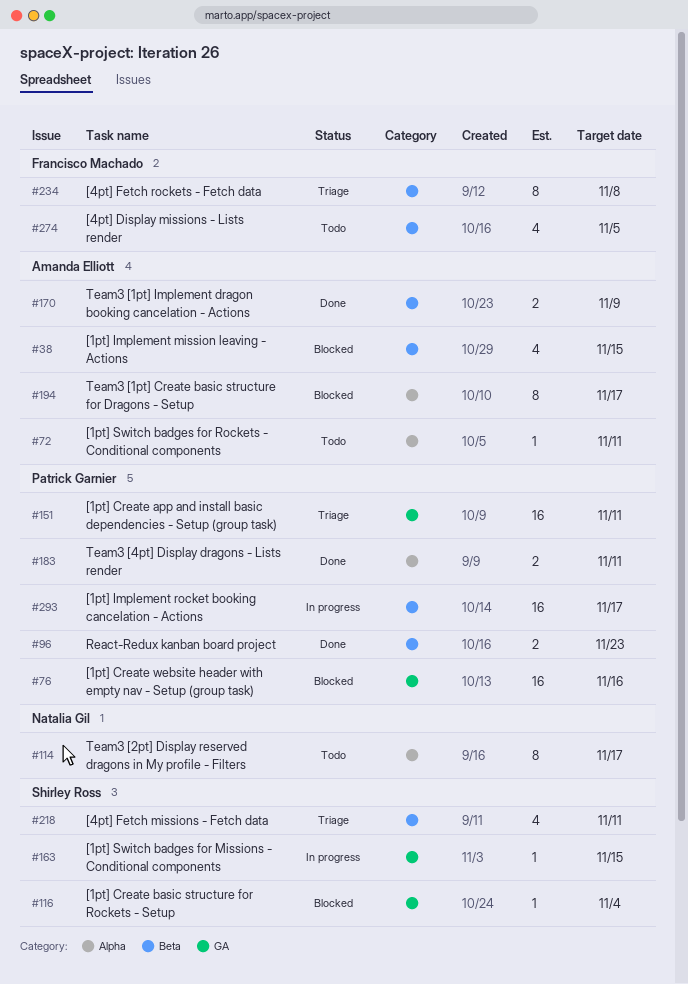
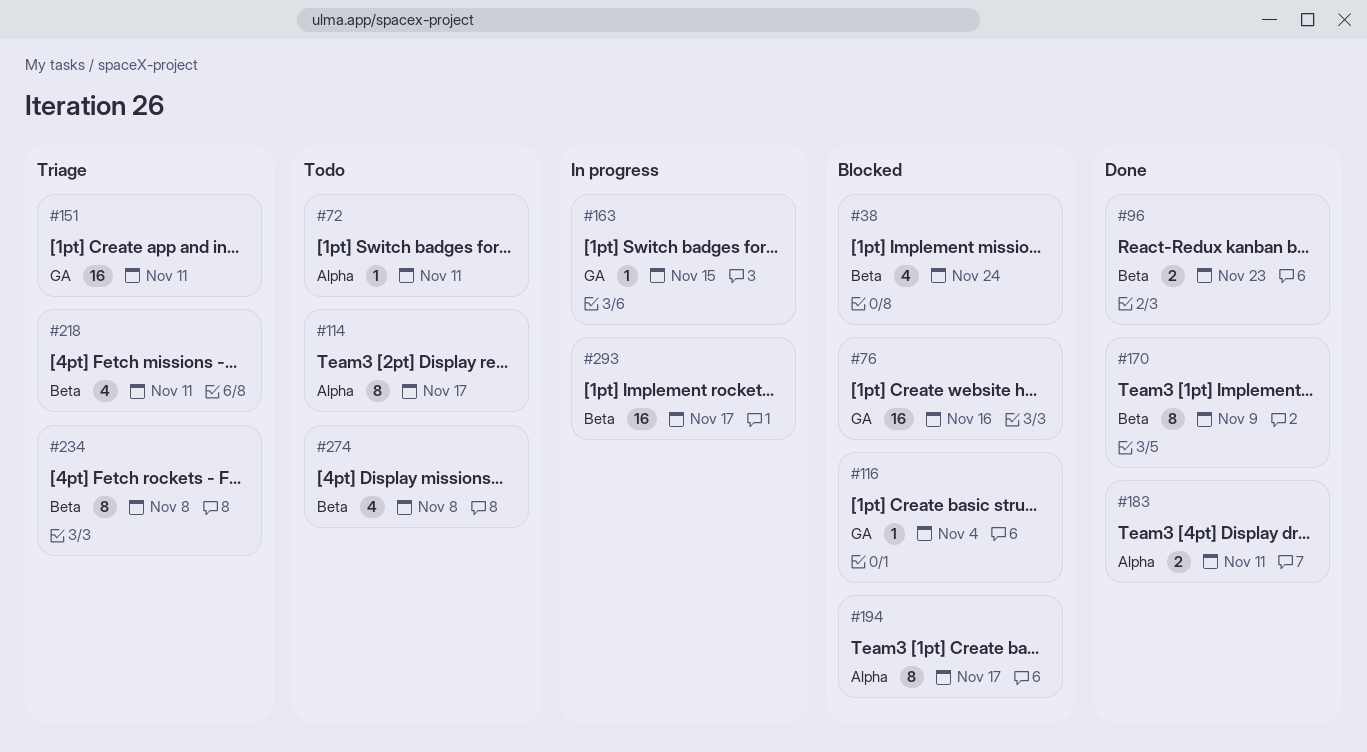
#38, due: Nov 15 -> Nov 24
#170, estimate: 2 -> 8
#274, due: Nov 5 -> Nov 8

